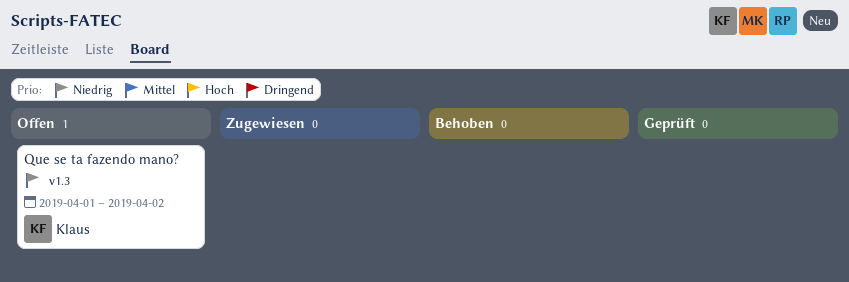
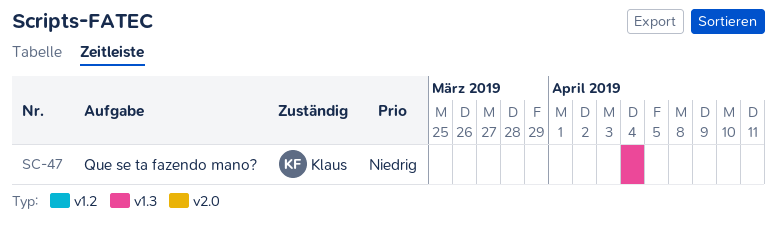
Que se ta fazendo mano?, start: Apr 1 -> Apr 4
Que se ta fazendo mano?, due: Apr 2 -> Apr 4

